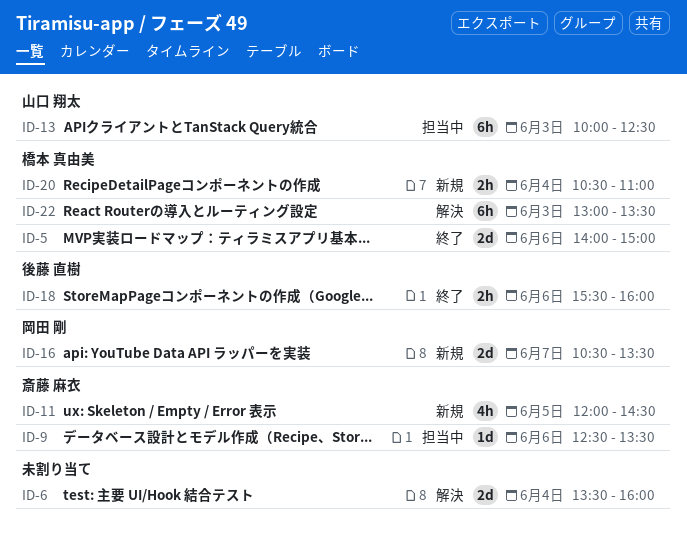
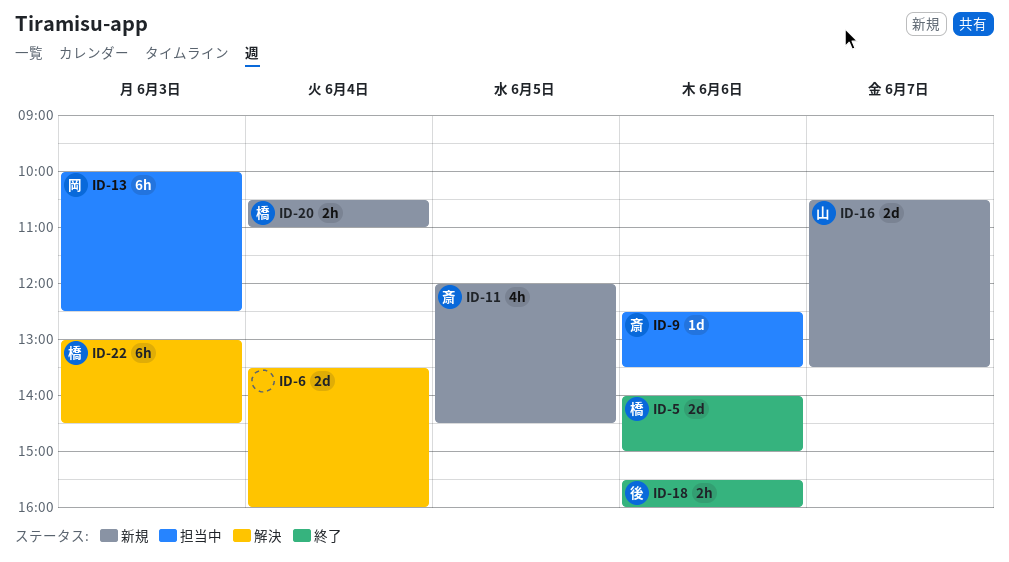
ID-13, owner: 山口 翔太 -> 岡田 剛
ID-16, owner: 岡田 剛 -> 山口 翔太
ID-22, ends: 13:30 -> 14:30

